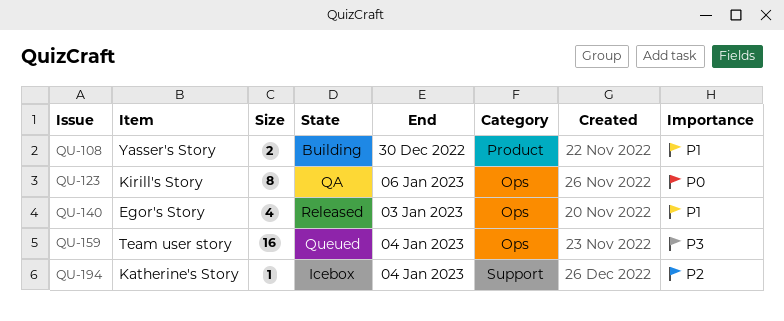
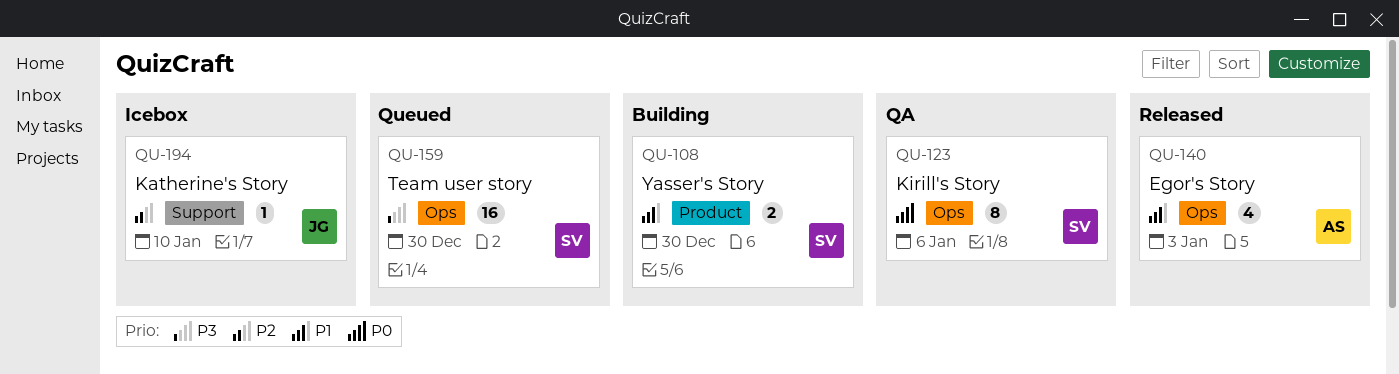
QU-159, due: Jan 4 -> Dec 30
QU-194, due: Jan 4 -> Jan 10

